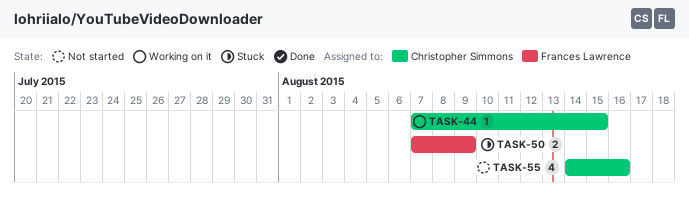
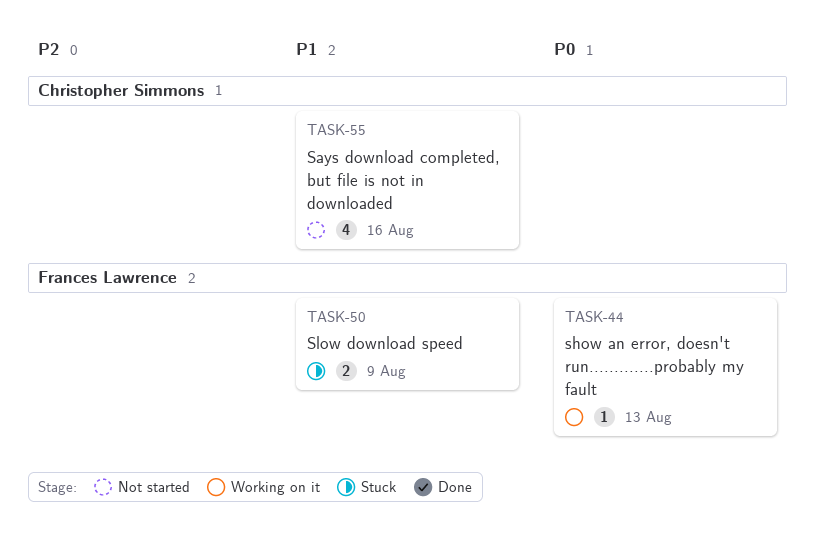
TASK-44, owner: Christopher Simmons -> Frances Lawrence
TASK-44, due: Aug 15 -> Aug 13

